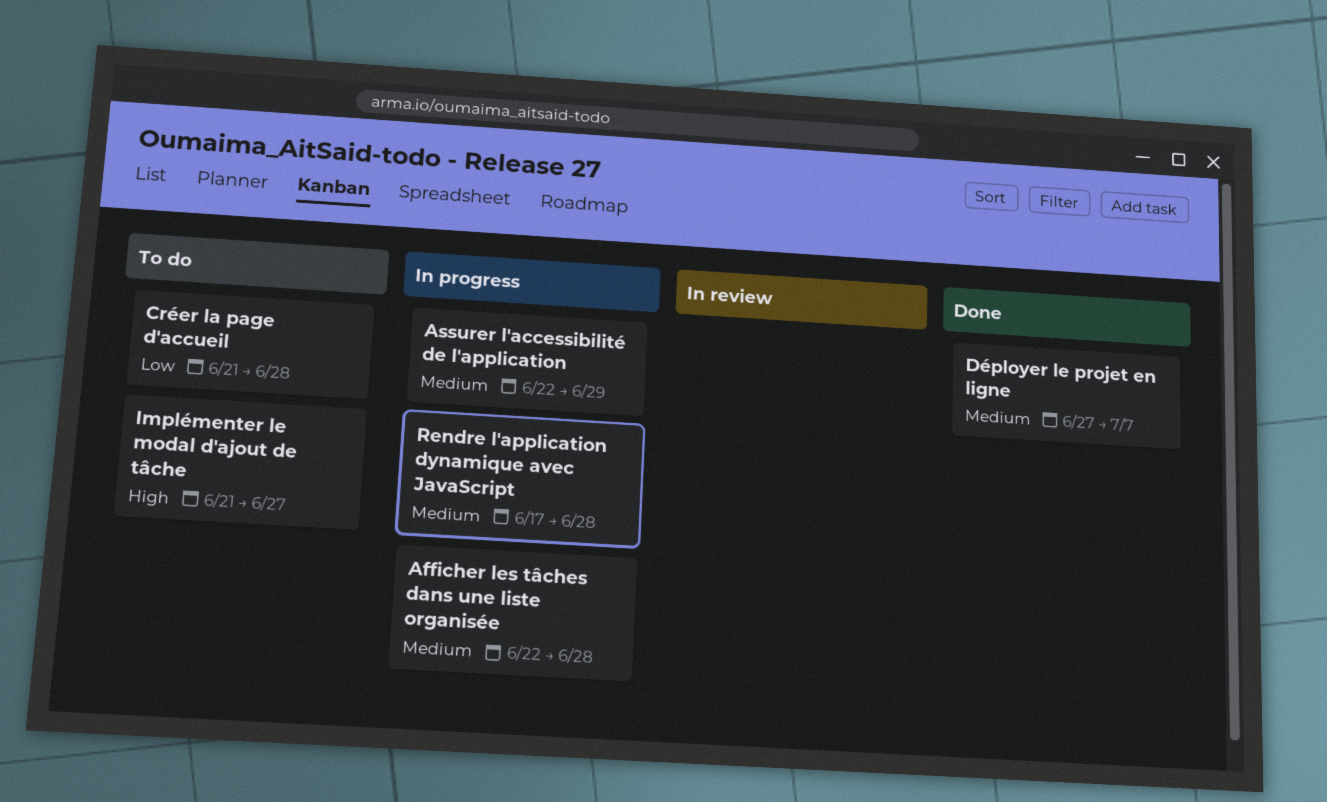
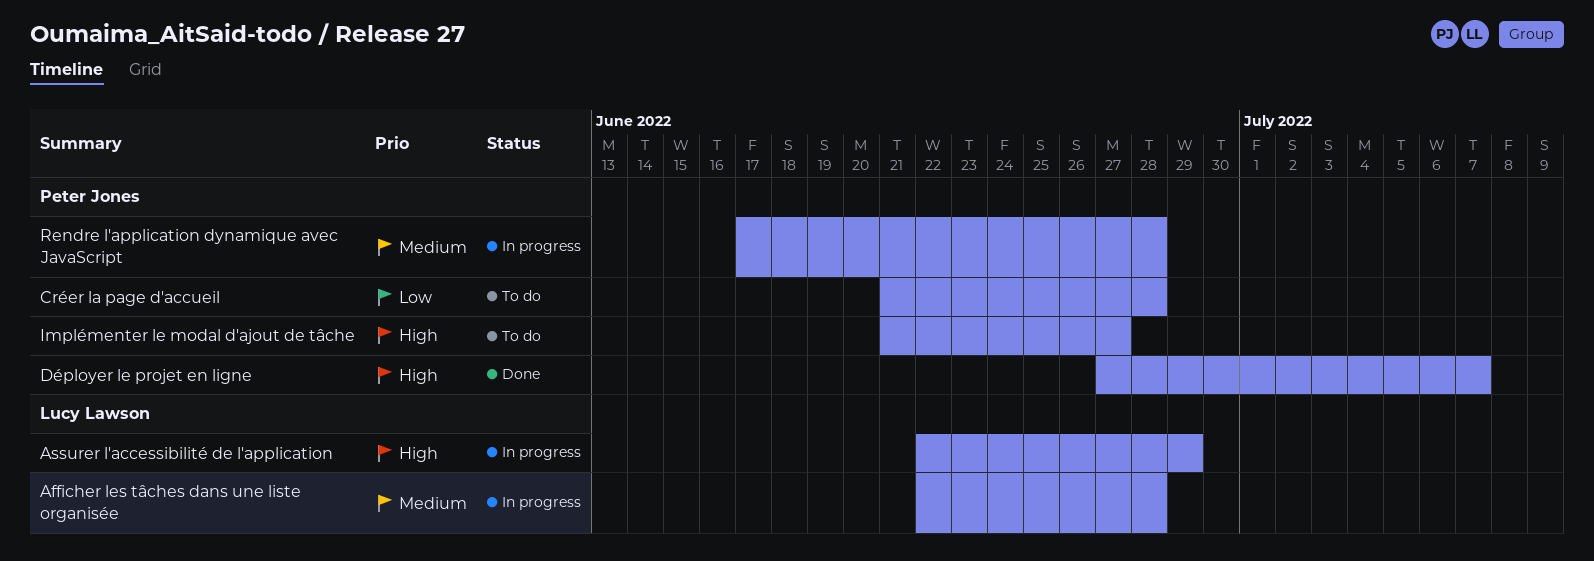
Assurer l'accessibilité de l'application, priority: Medium -> High
Déployer le projet en ligne, priority: Medium -> High

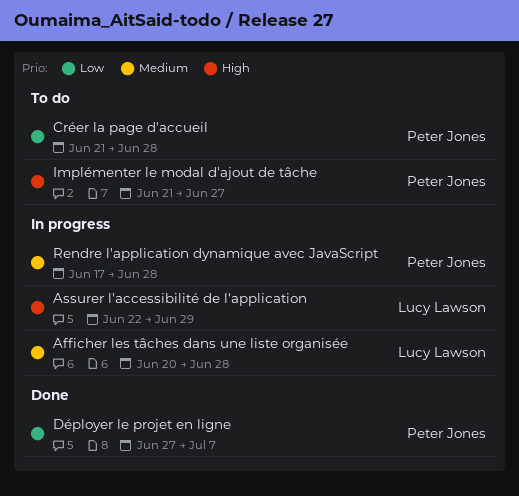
Afficher les tâches dans une liste organisée, start: Jun 22 -> Jun 20
Déployer le projet en ligne, priority: High -> Low

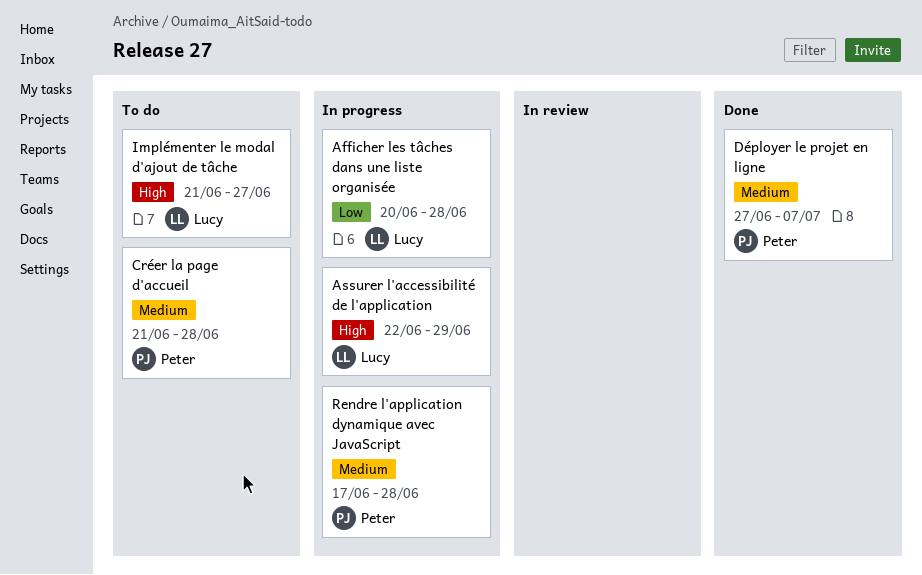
Afficher les tâches dans une liste organisée, priority: Medium -> Low
Créer la page d'accueil, priority: Low -> Medium
Déployer le projet en ligne, priority: Low -> Medium
Implémenter le modal d'ajout de tâche, owner: Peter Jones -> Lucy Lawson

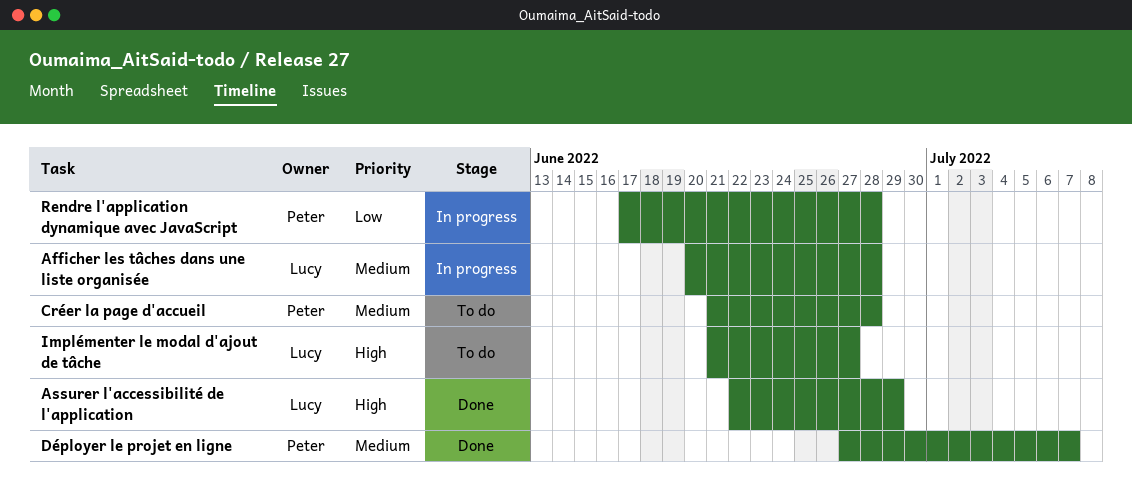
Afficher les tâches dans une liste organisée, priority: Low -> Medium
Assurer l'accessibilité de l'application, status: In progress -> Done
Rendre l'application dynamique avec JavaScript, priority: Medium -> Low

